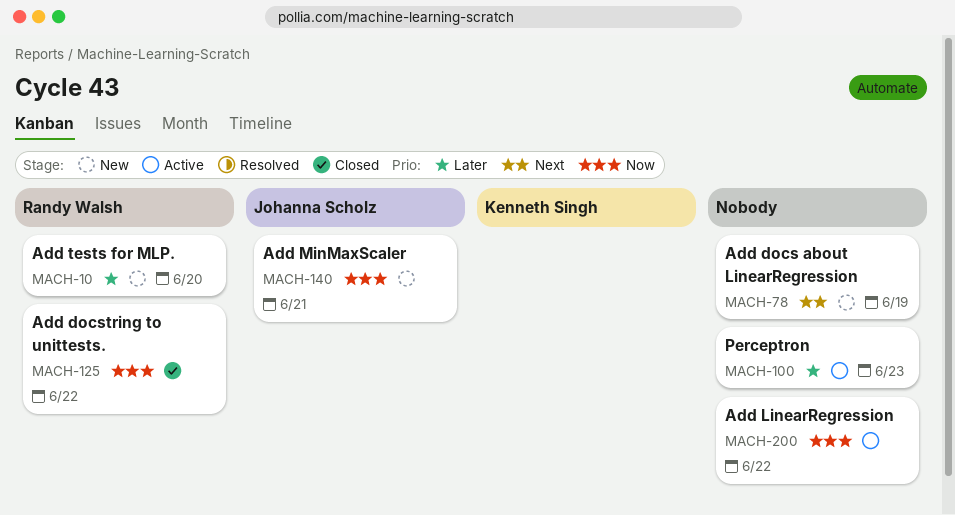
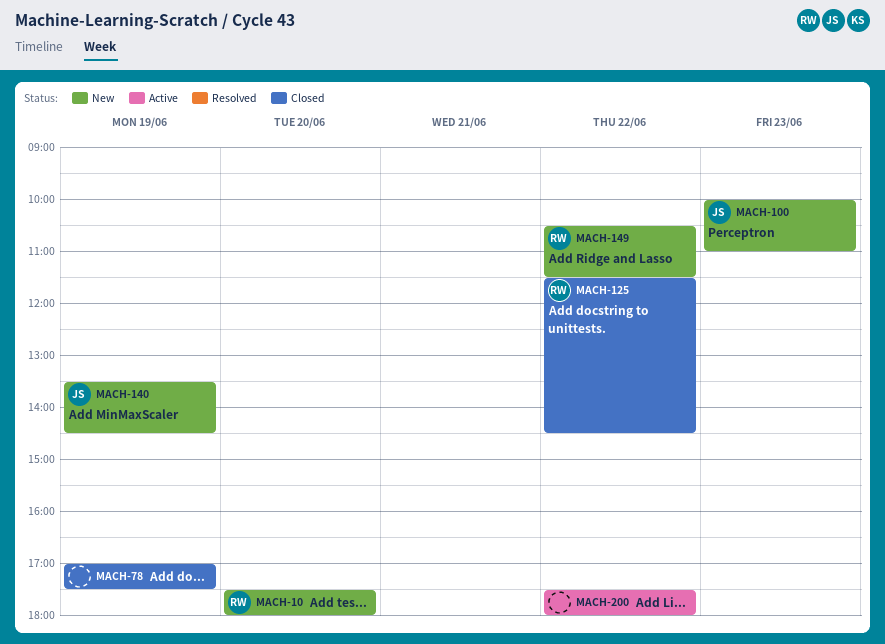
MACH-78, status: New -> Closed
MACH-100, status: Active -> New
MACH-100, owner: none -> Johanna Scholz
MACH-140, day: Jun 21 -> Jun 19
MACH-149: none -> present

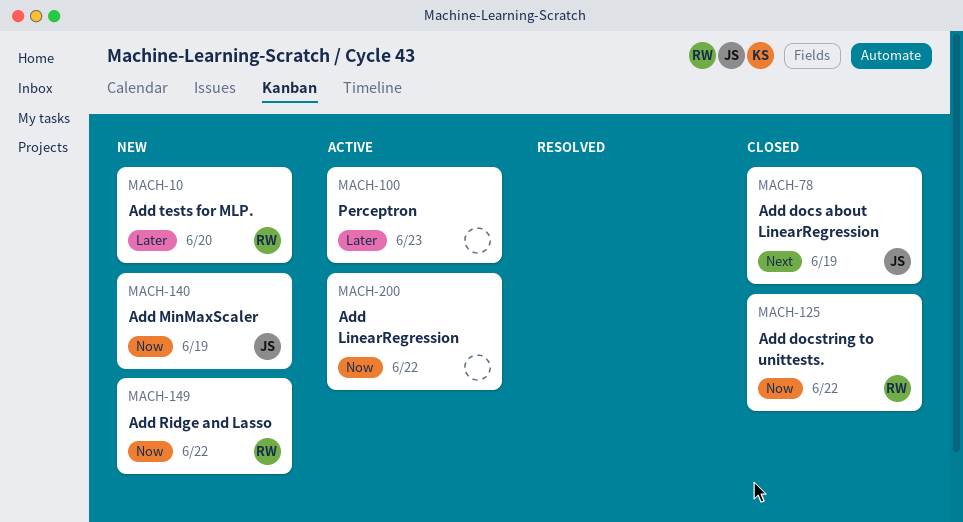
MACH-78, owner: none -> JS
MACH-100, status: New -> Active
MACH-100, owner: JS -> none

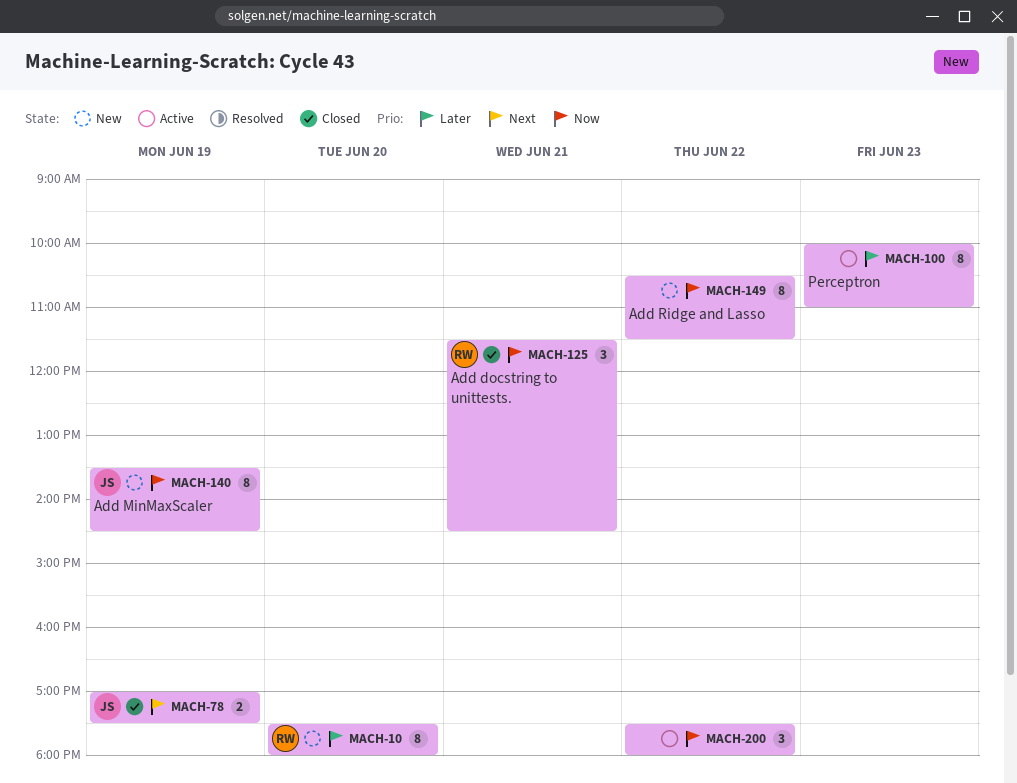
MACH-125, day: Jun 22 -> Jun 21
MACH-149, owner: RW -> none

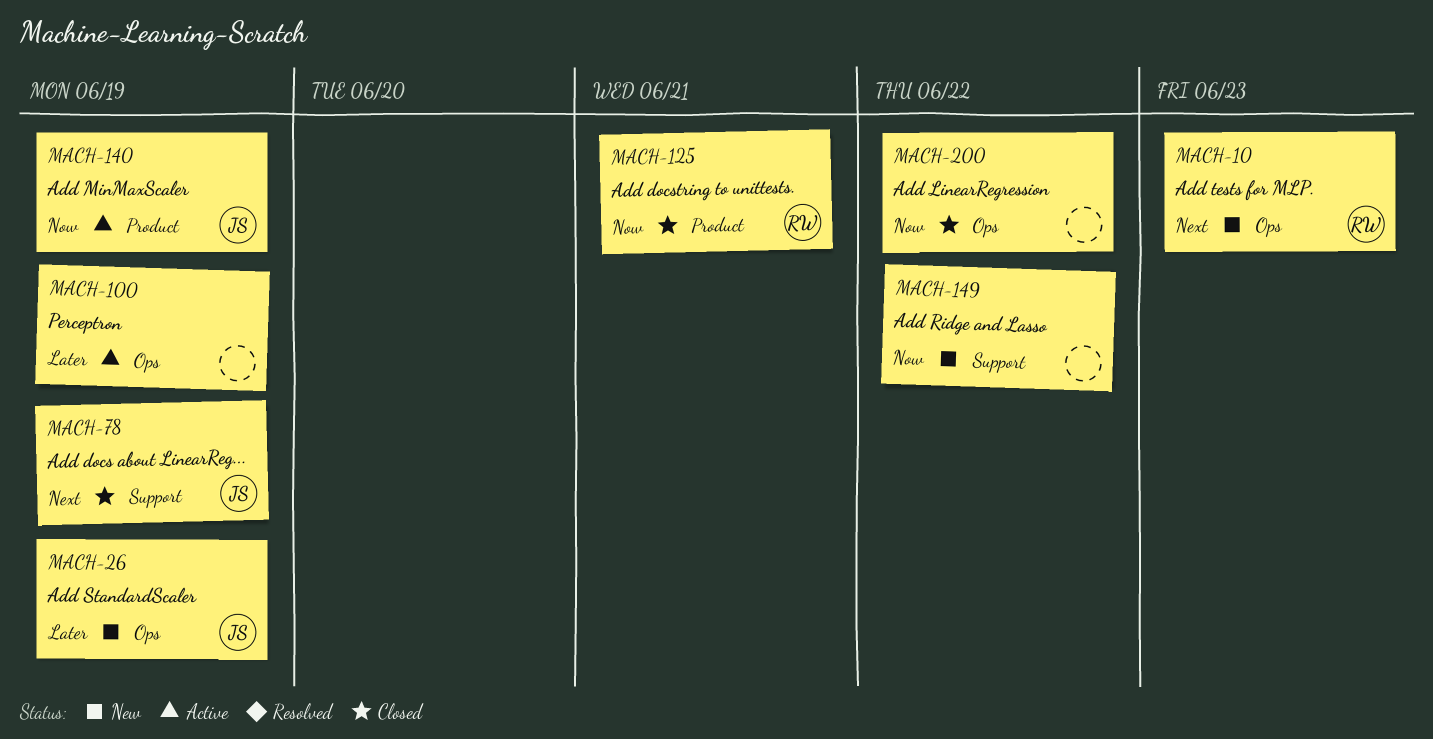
MACH-10, priority: Later -> Next
MACH-10, day: Jun 20 -> Jun 23
MACH-26: none -> present
MACH-100, day: Jun 23 -> Jun 19
MACH-140, status: New -> Active
MACH-200, status: Active -> Closed

